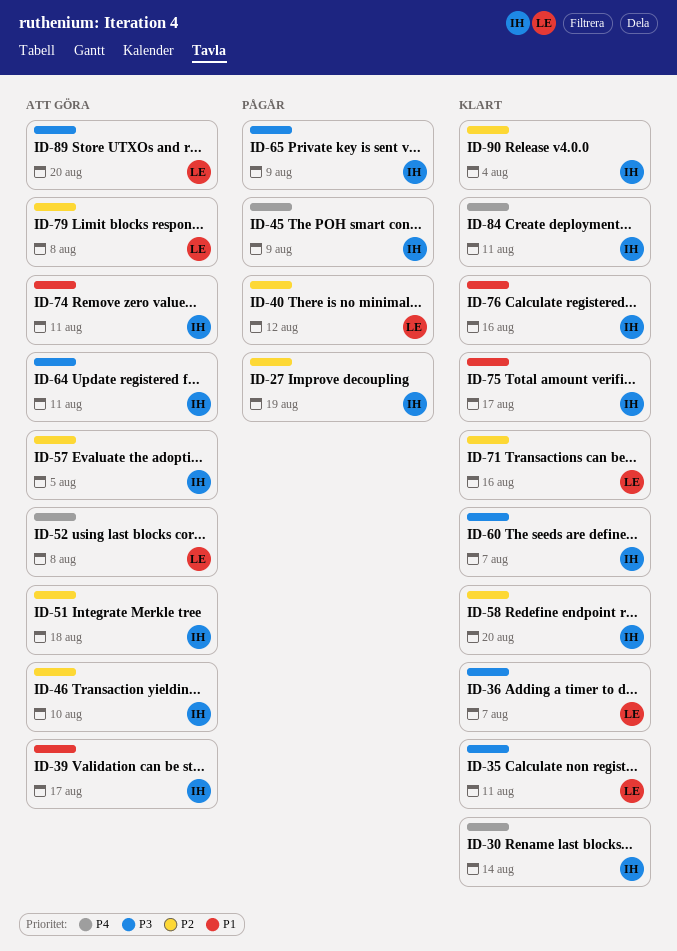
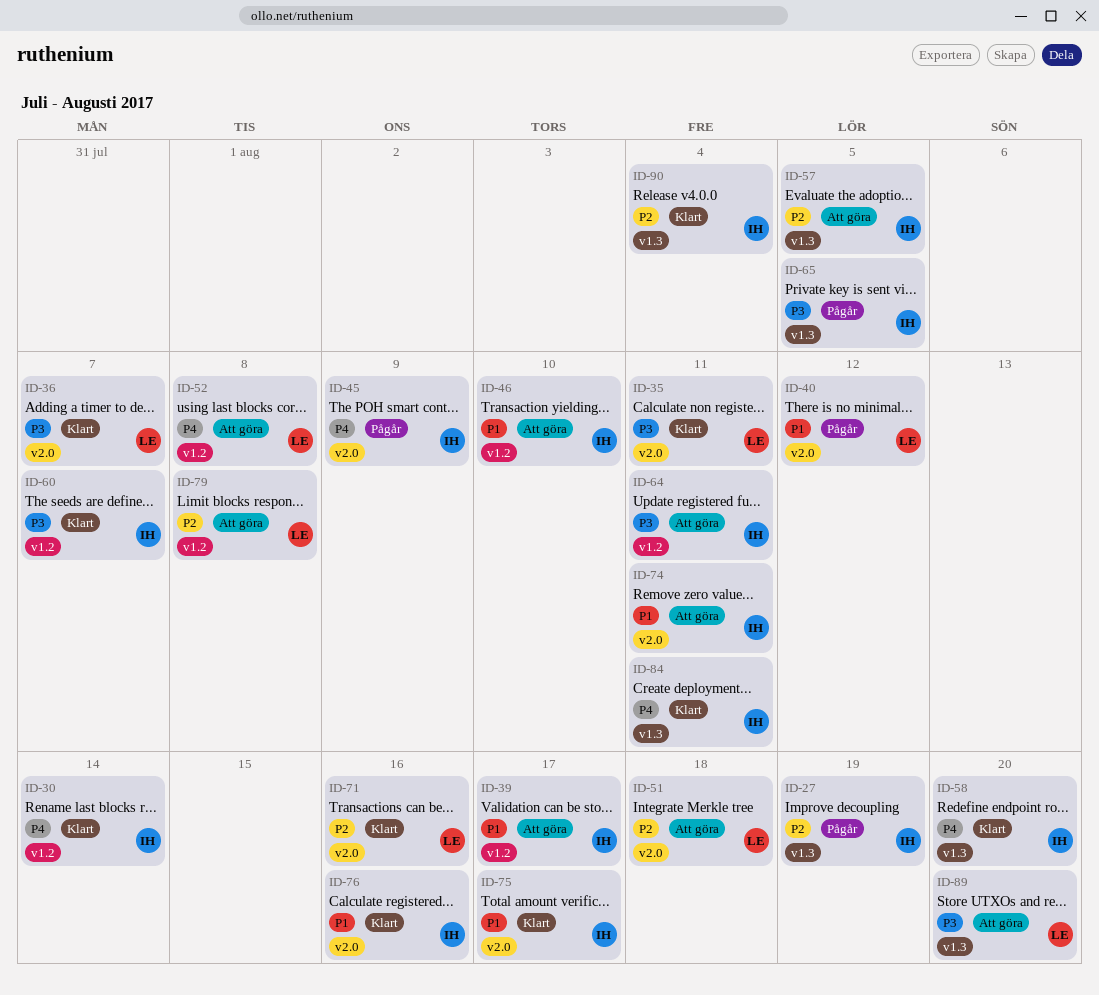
ID-40, priority: P2 -> P1
ID-46, priority: P2 -> P1
ID-51, owner: IH -> LE
ID-58, priority: P2 -> P4
ID-65, due: Aug 9 -> Aug 5

